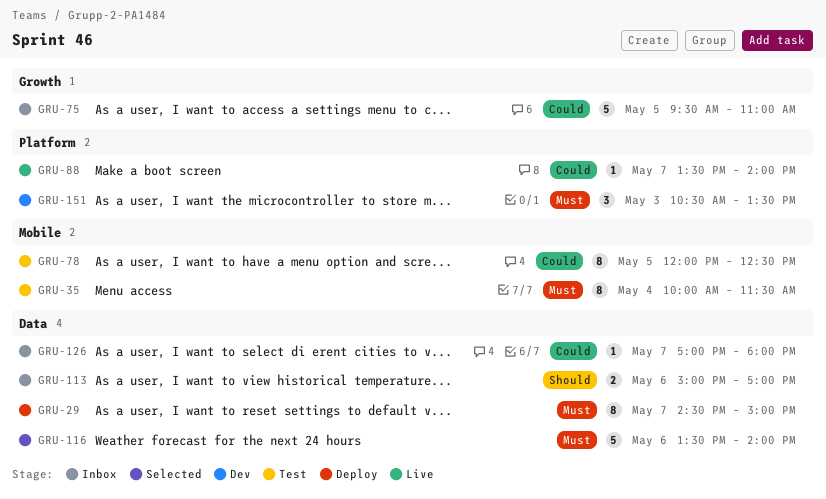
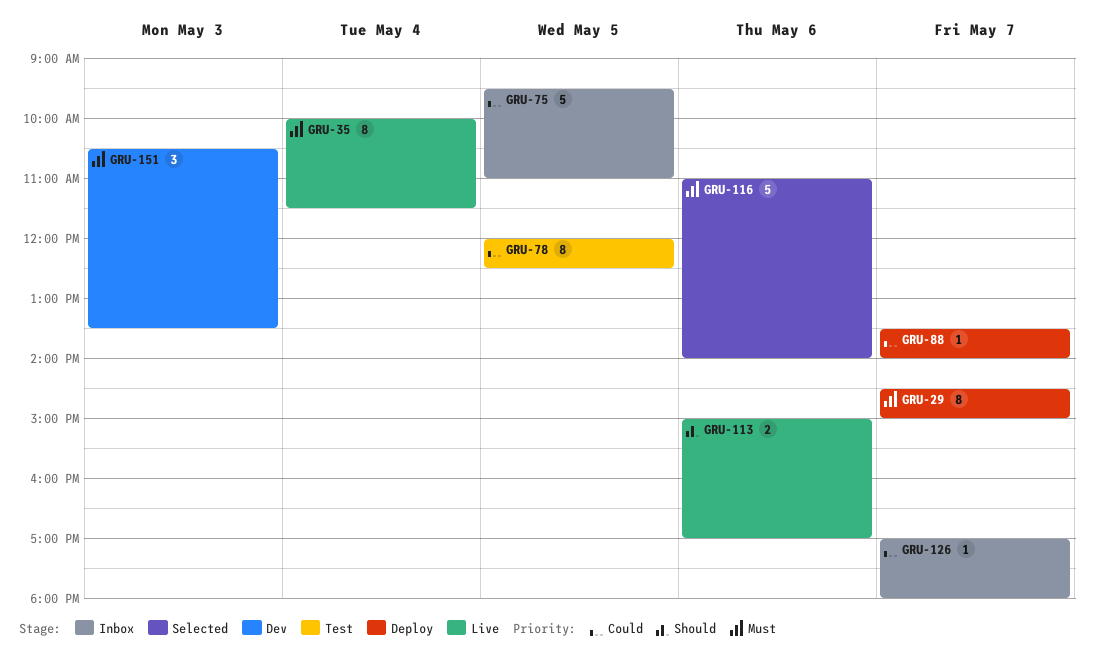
GRU-35, status: Test -> Live
GRU-88, status: Live -> Deploy
GRU-113, status: Inbox -> Live
GRU-116, begins: 13:30 -> 11:00

